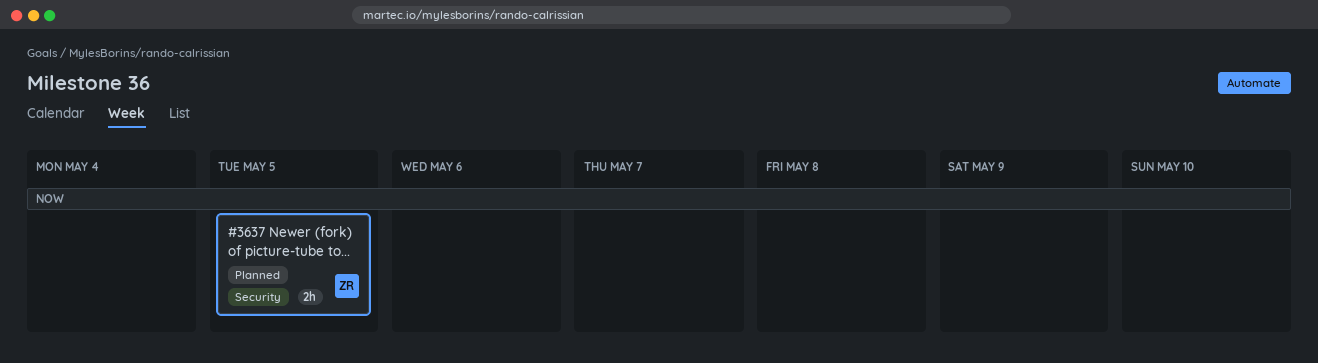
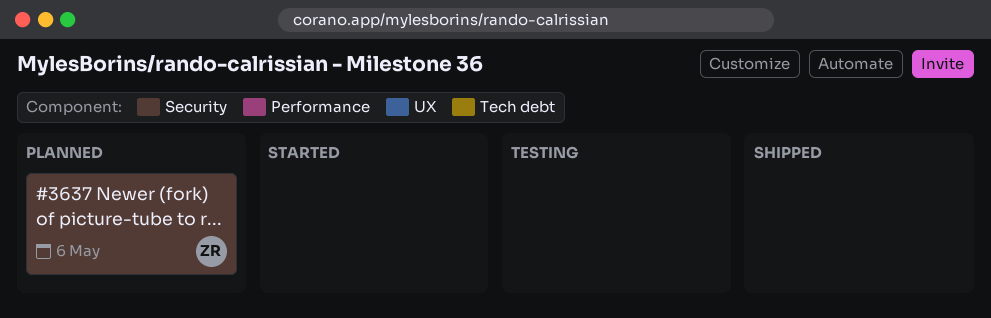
#3637, due: May 5 -> May 6

